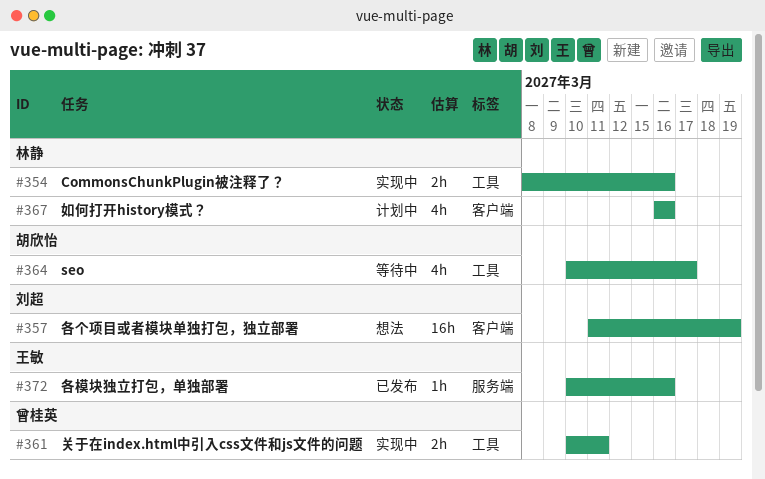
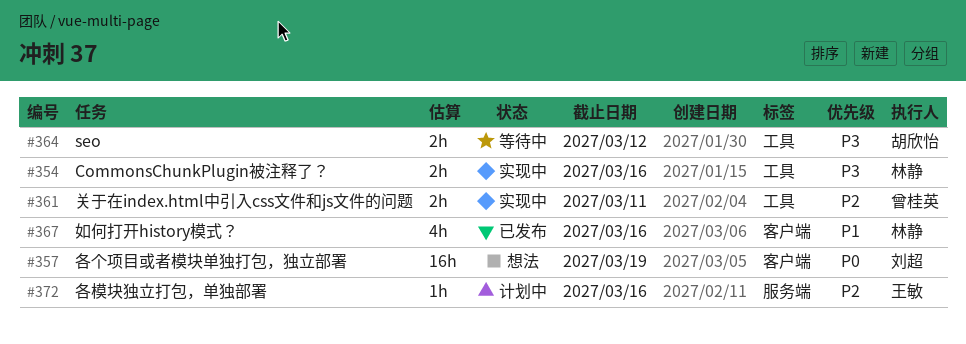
#364, estimate: 4h -> 2h
#364, due: Mar 17 -> Mar 12
#367, status: 计划中 -> 已发布
#372, status: 已发布 -> 计划中

